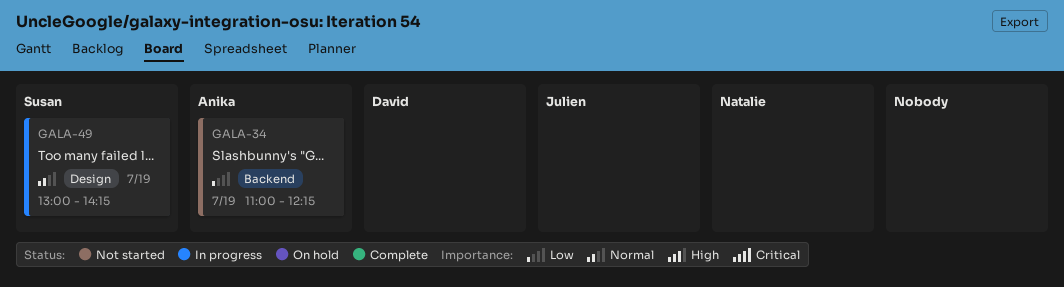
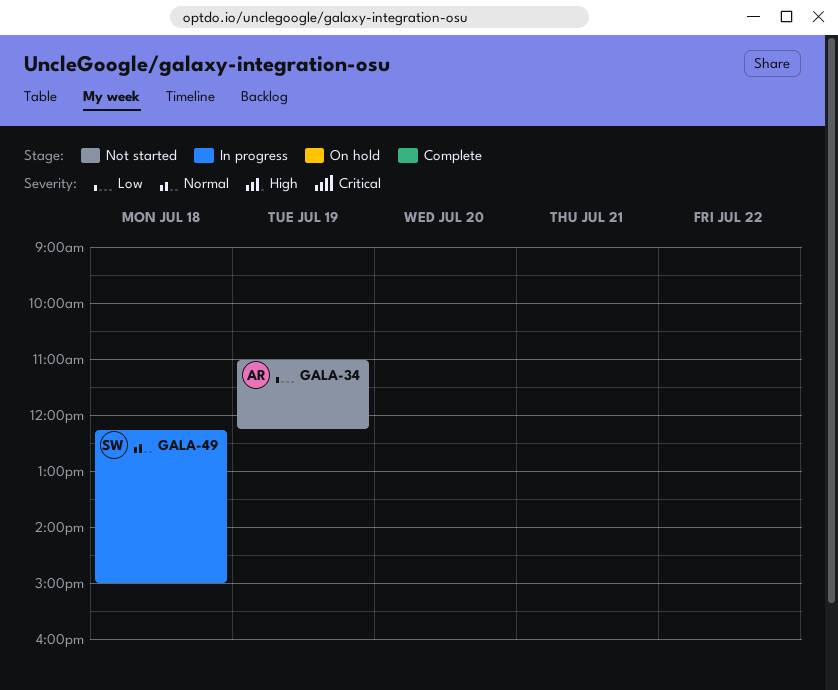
GALA-49, day: Jul 19 -> Jul 18
GALA-49, begins: 13:00 -> 12:15
GALA-49, ends: 14:15 -> 15:00

